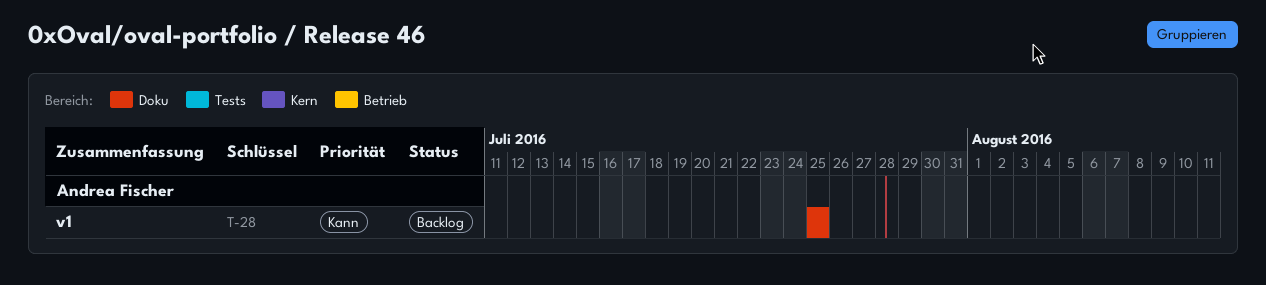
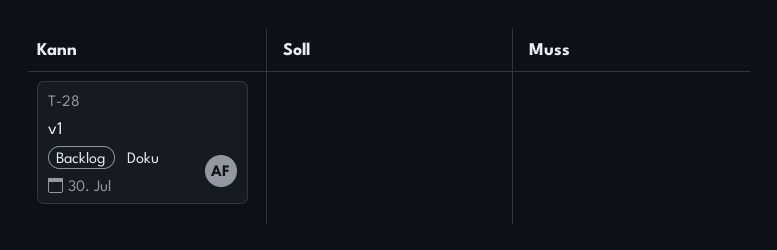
T-28, due: Jul 25 -> Jul 30

